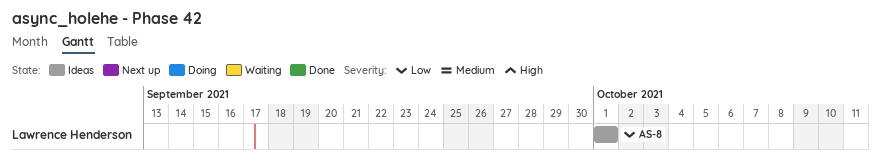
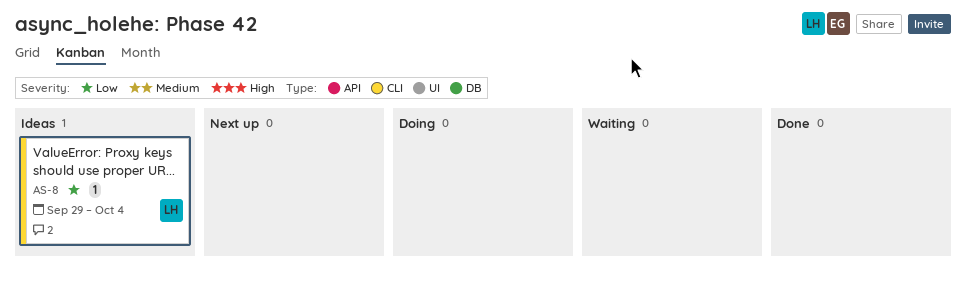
AS-8, start: Oct 1 -> Sep 29
AS-8, due: Oct 1 -> Oct 4

